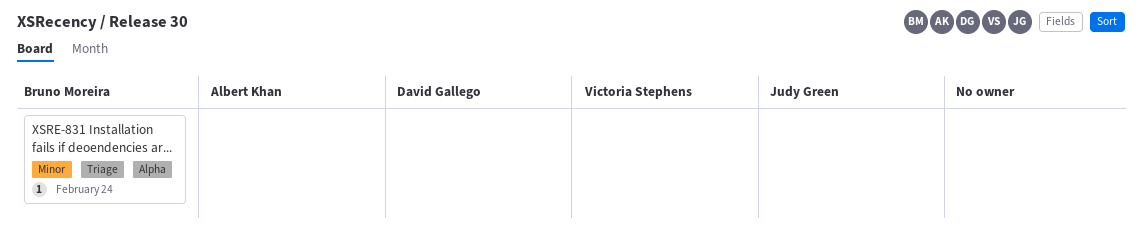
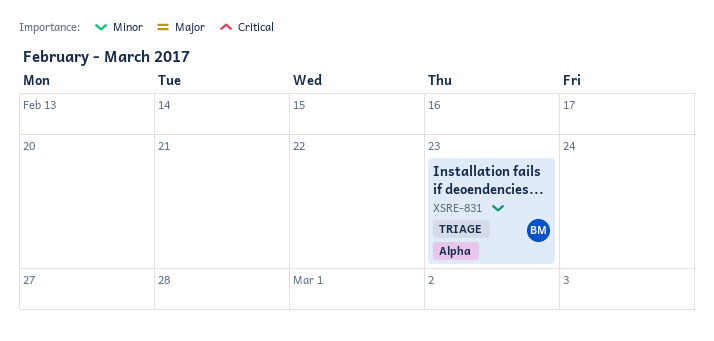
XSRE-831, due: Feb 24 -> Feb 23

